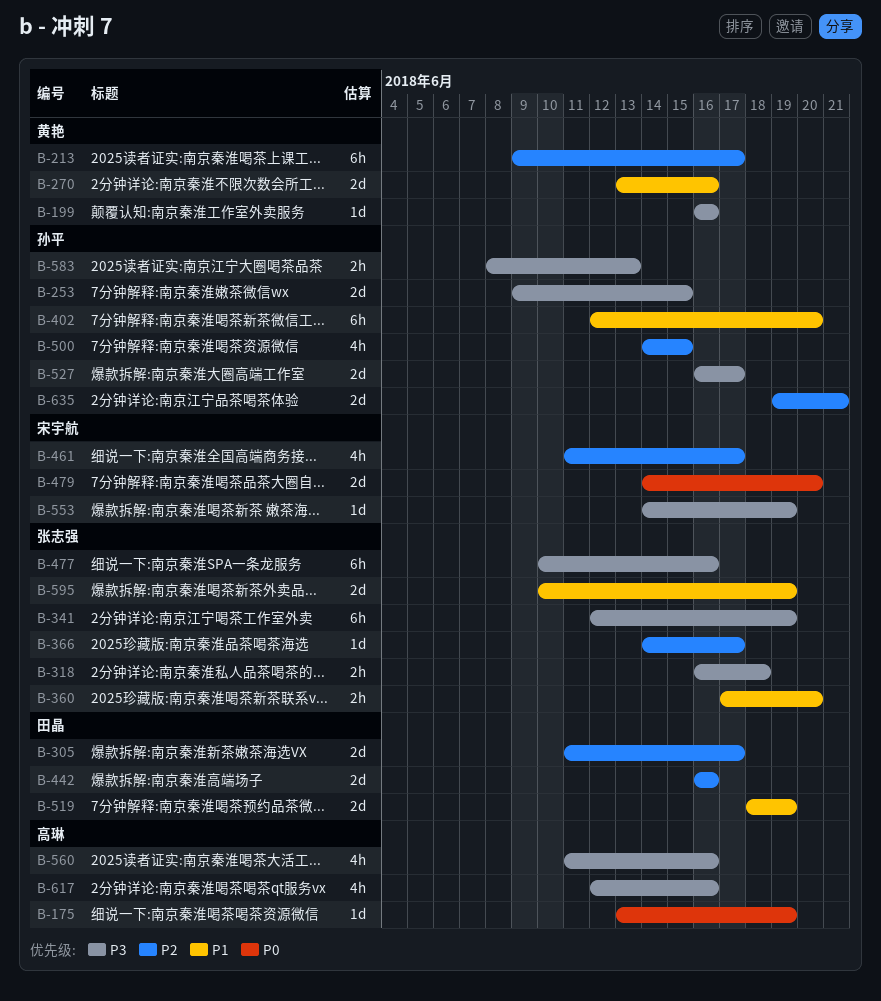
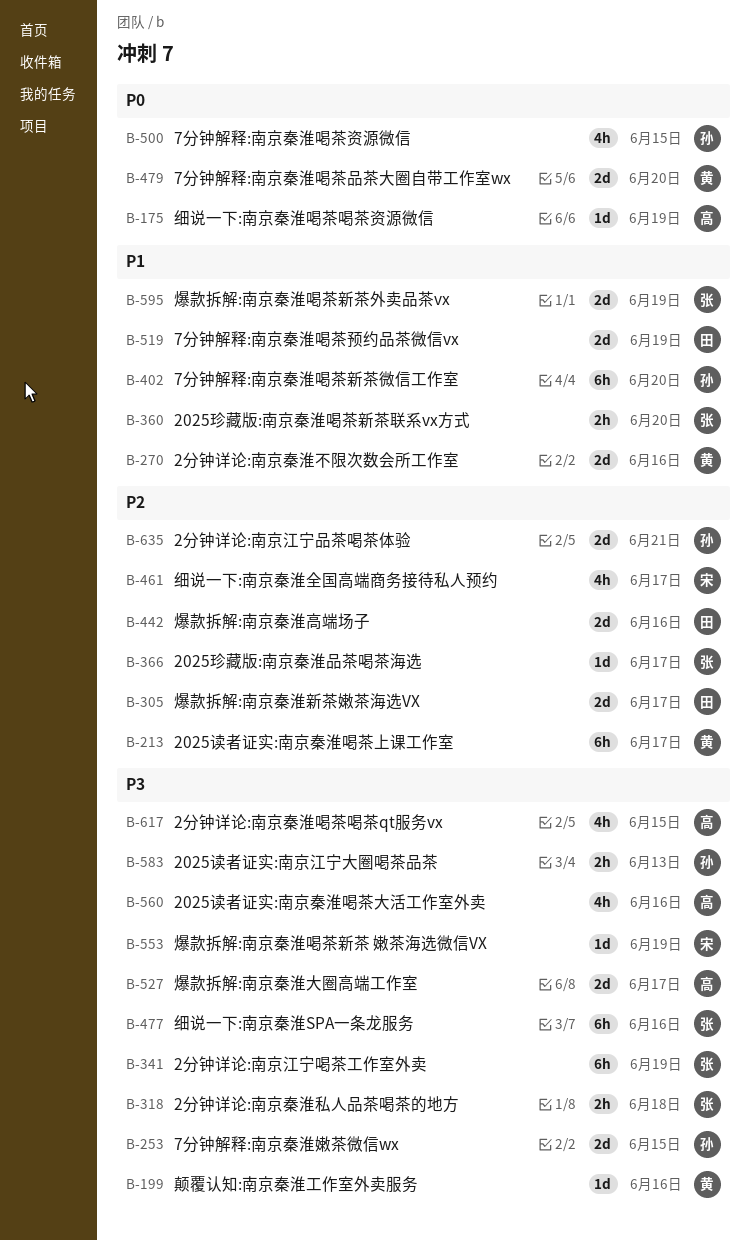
B-479, owner: 宋宇航 -> 黄艳
B-500, priority: P2 -> P0
B-527, owner: 孙平 -> 高琳
B-617, due: Jun 16 -> Jun 15

